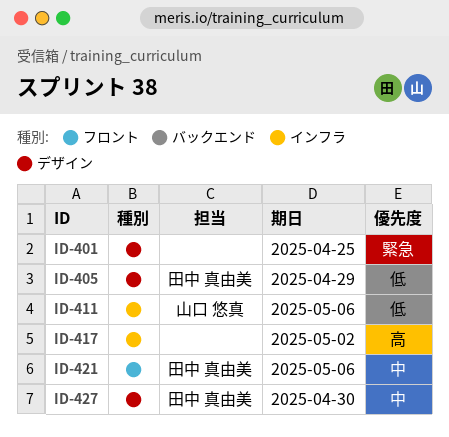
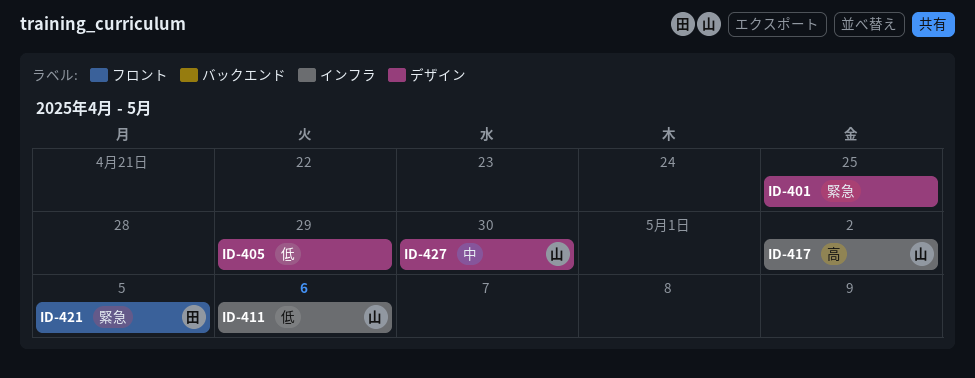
ID-405, owner: 田中 真由美 -> none
ID-417, owner: none -> 山口 悠真
ID-421, priority: 中 -> 緊急
ID-421, due: May 6 -> May 5
ID-427, owner: 田中 真由美 -> 山口 悠真

